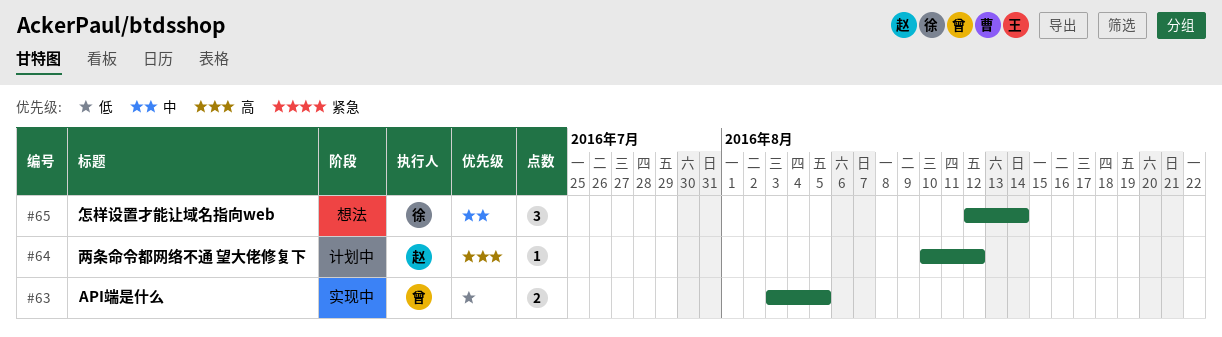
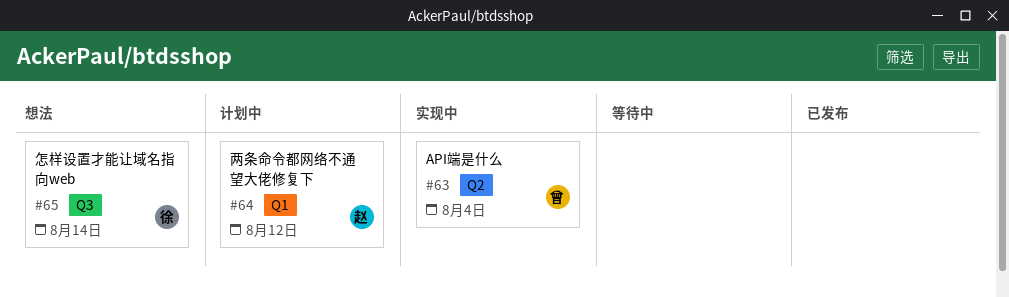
#63, due: Aug 5 -> Aug 4

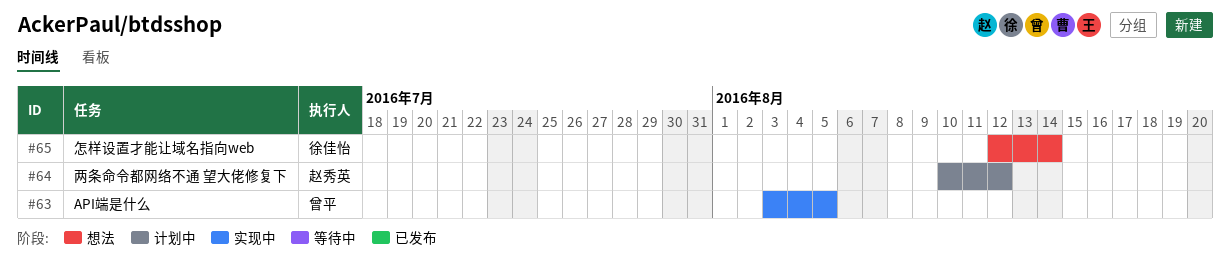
#63, due: Aug 4 -> Aug 5

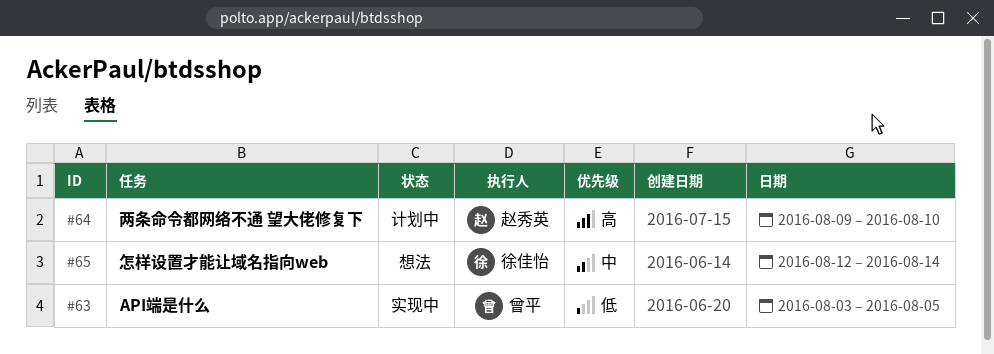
#64, start: Aug 10 -> Aug 9
#64, due: Aug 12 -> Aug 10

